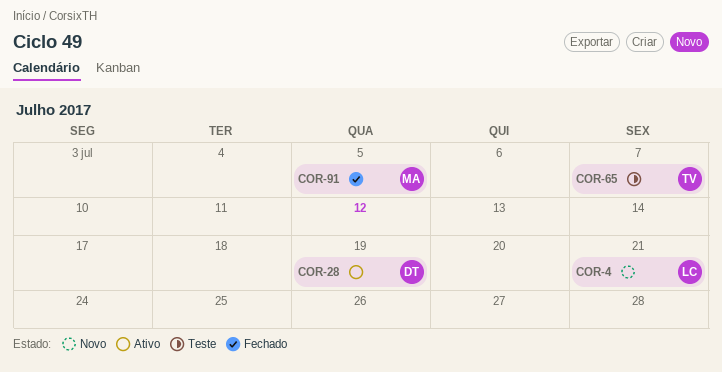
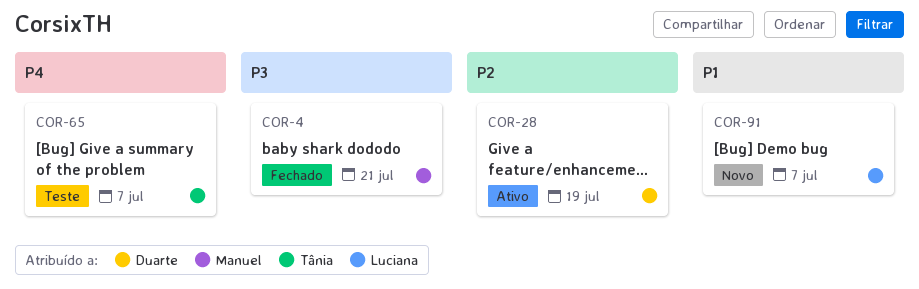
COR-4, status: Novo -> Fechado
COR-4, owner: Luciana -> Manuel
COR-91, status: Fechado -> Novo
COR-91, owner: Manuel -> Luciana
COR-91, due: Jul 5 -> Jul 7

